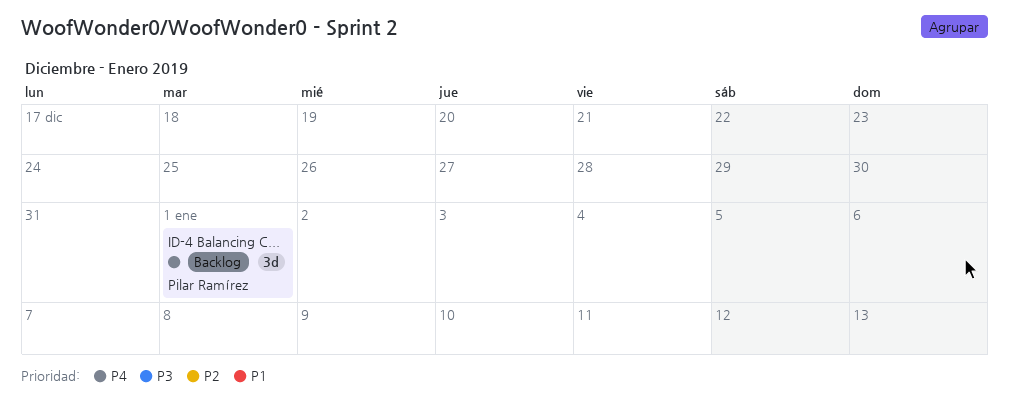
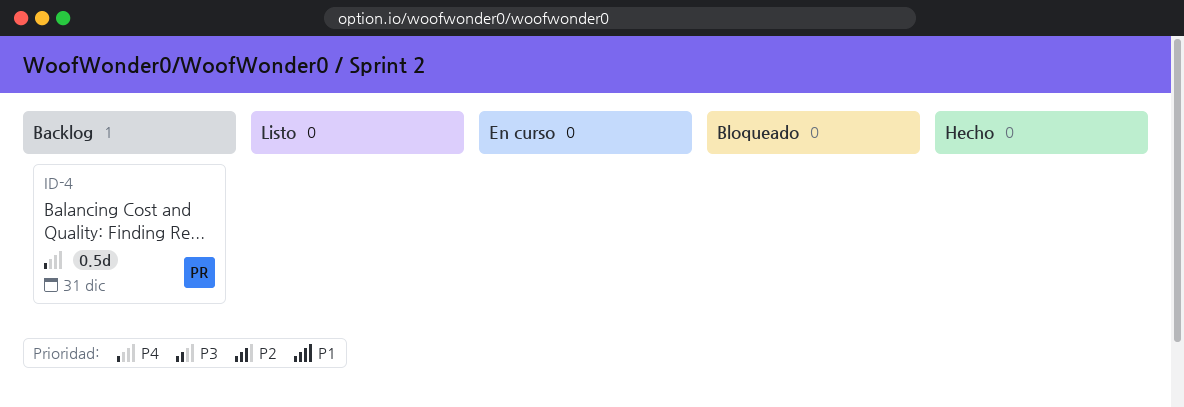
ID-4, estimate: 3d -> 0.5d
ID-4, due: Jan 1 -> Dec 31

